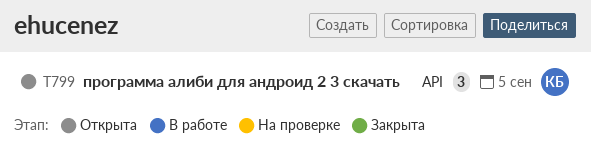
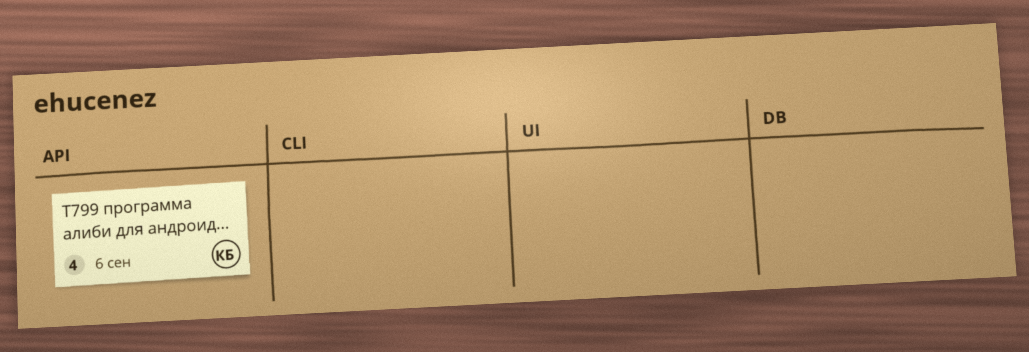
T799, estimate: 3 -> 4
T799, due: Sep 5 -> Sep 6

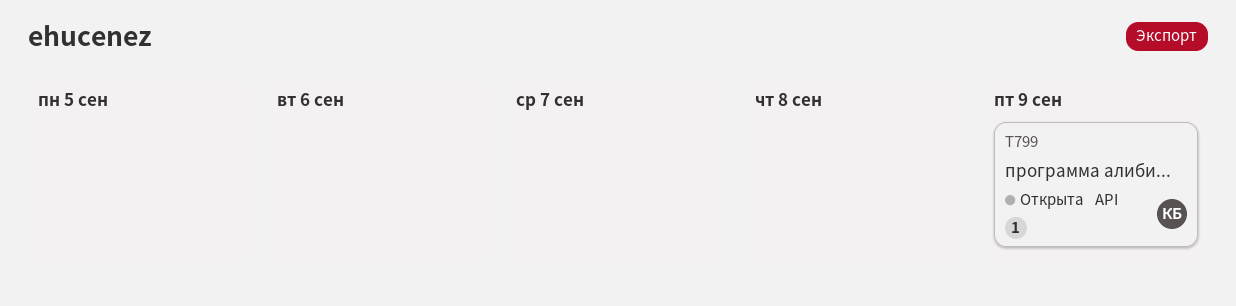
T799, estimate: 4 -> 1
T799, due: Sep 6 -> Sep 9

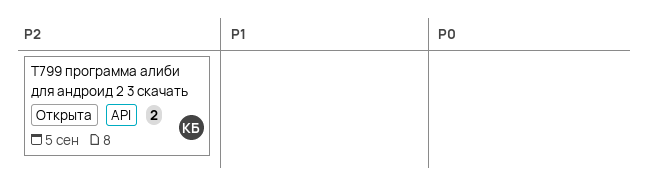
T799, estimate: 1 -> 2
T799, due: Sep 9 -> Sep 5

